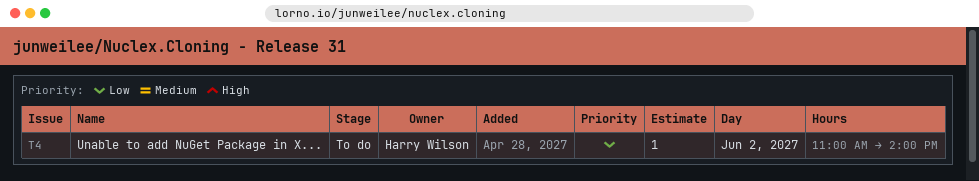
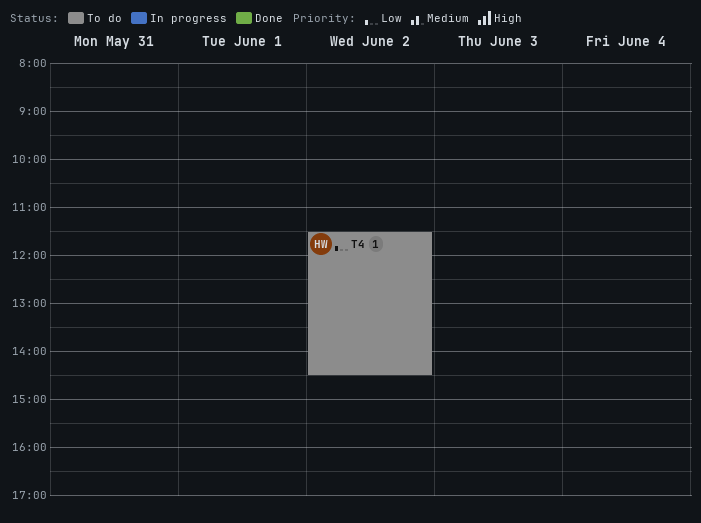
T4, begins: 11:00 -> 11:30
T4, ends: 14:00 -> 14:30

